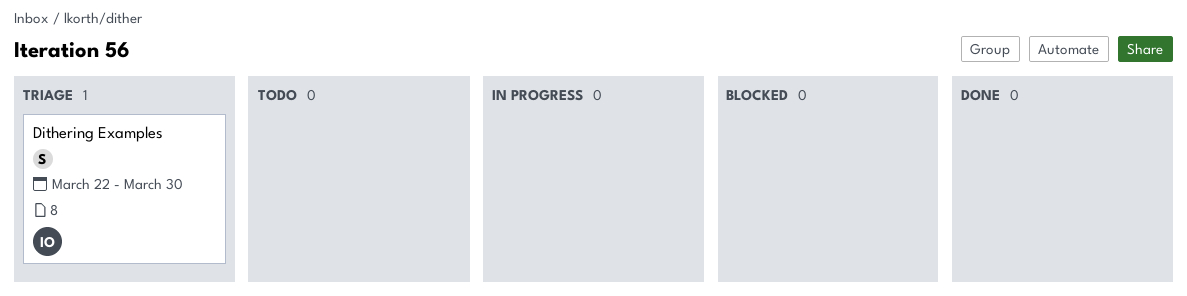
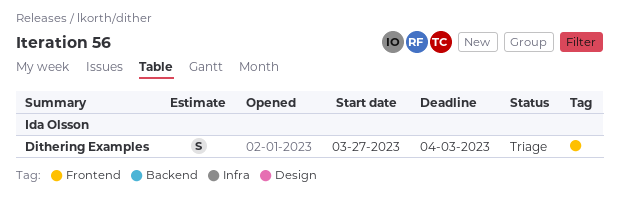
Dithering Examples, start: Mar 22 -> Mar 27
Dithering Examples, due: Mar 30 -> Apr 3

